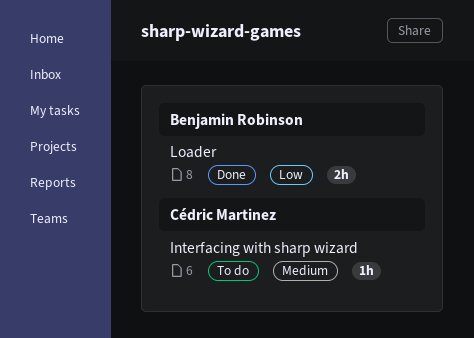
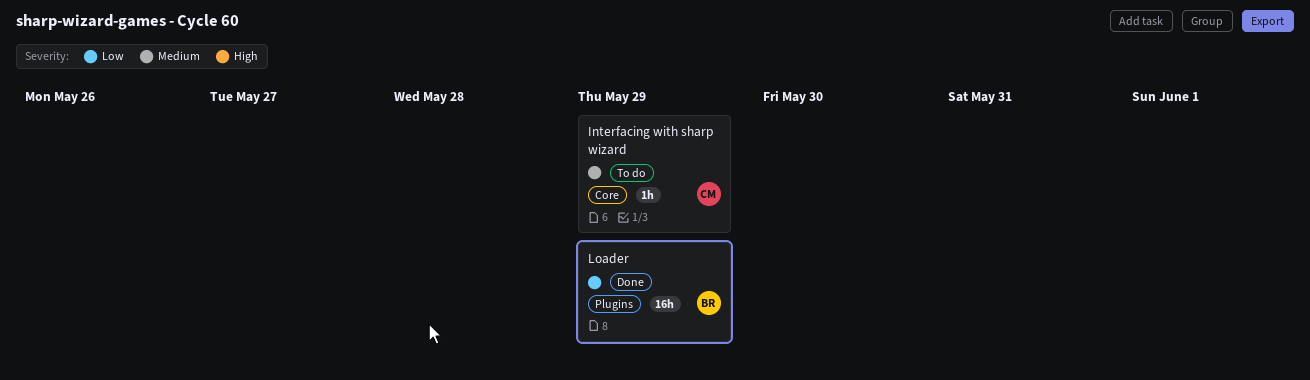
Loader, estimate: 2h -> 16h

